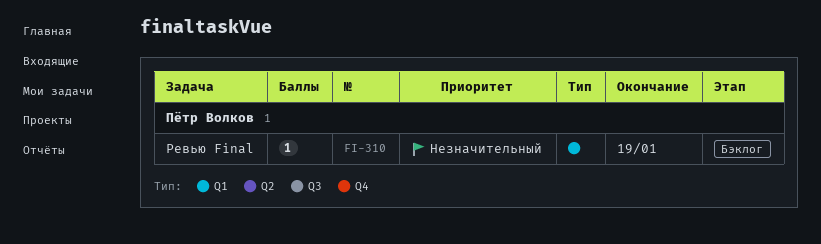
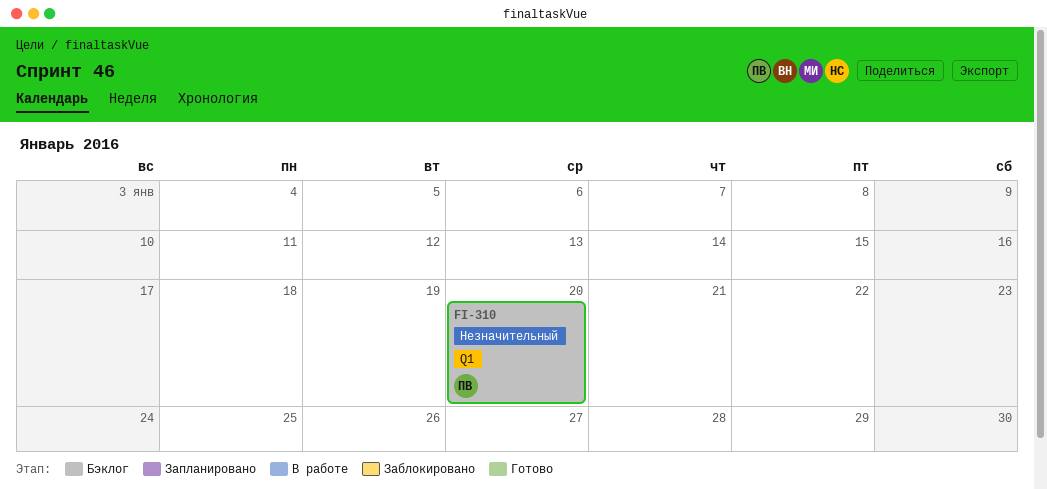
FI-310, due: Jan 19 -> Jan 20

